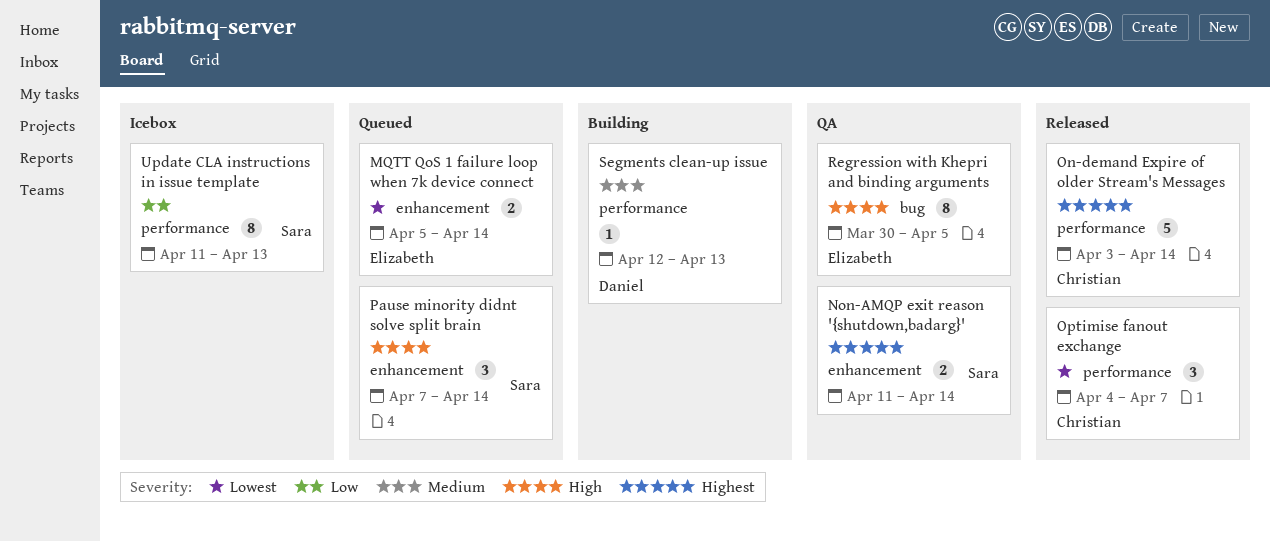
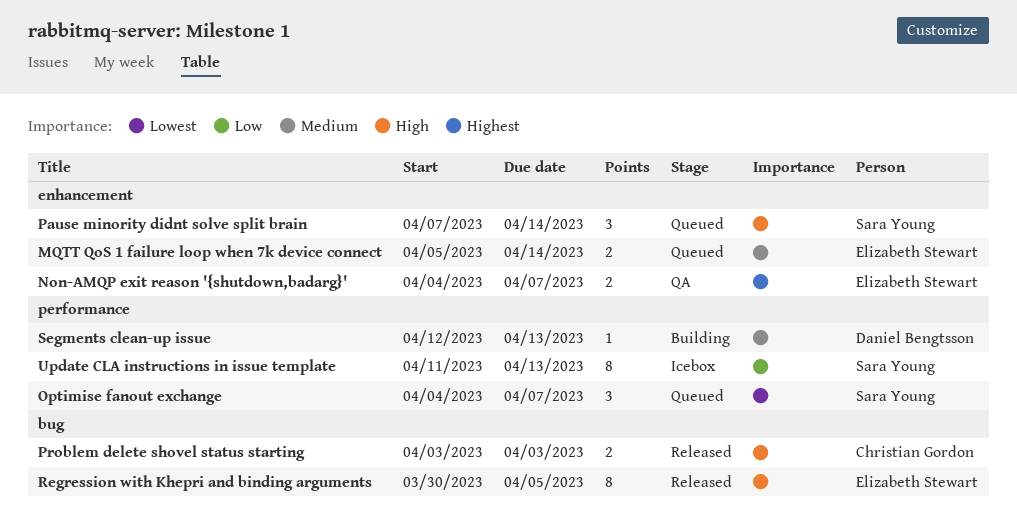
MQTT QoS 1 failure loop when 7k device connect, priority: Lowest -> Medium
Non-AMQP exit reason '{shutdown,badarg}', owner: Sara Young -> Elizabeth Stewart
Non-AMQP exit reason '{shutdown,badarg}', start: Apr 11 -> Apr 4
Non-AMQP exit reason '{shutdown,badarg}', due: Apr 14 -> Apr 7
On-demand Expire of older Stream's Messages: present -> none
Optimise fanout exchange, status: Released -> Queued
Optimise fanout exchange, owner: Christian Gordon -> Sara Young
Problem delete shovel status starting: none -> present
Regression with Khepri and binding arguments, status: QA -> Released

